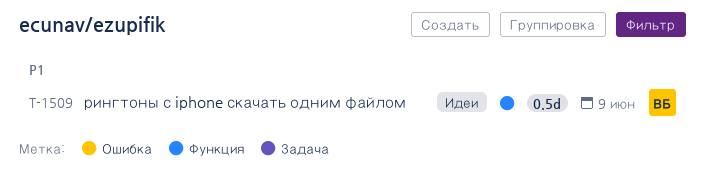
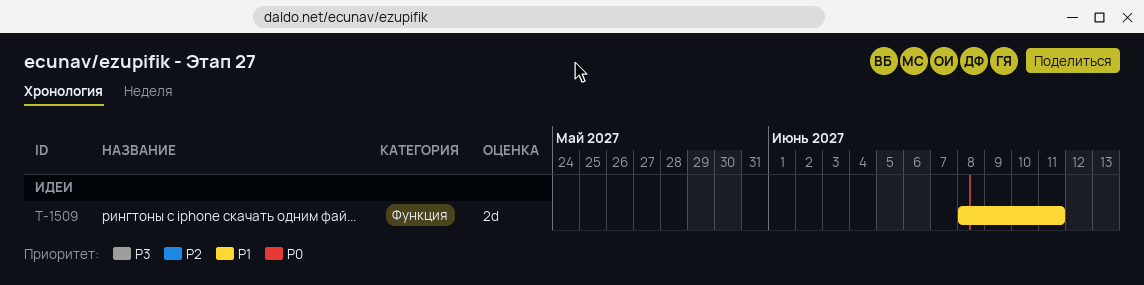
T-1509, estimate: 0.5d -> 2d
T-1509, due: Jun 9 -> Jun 11

